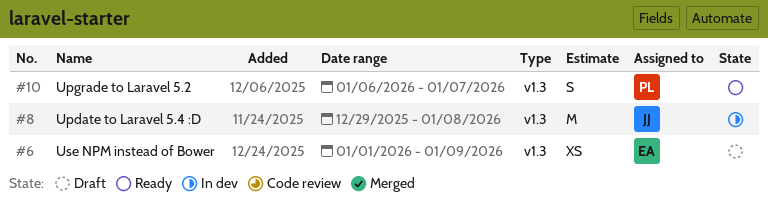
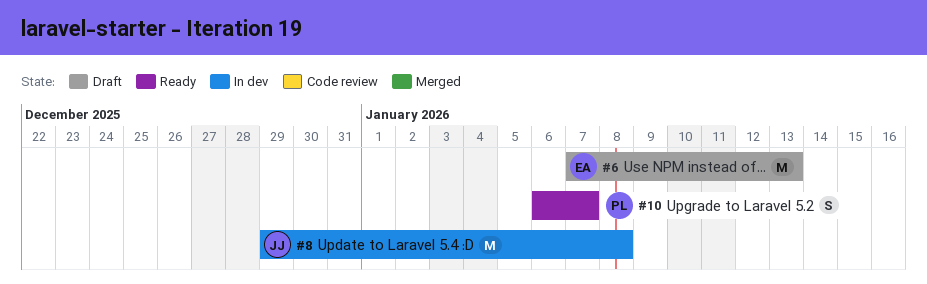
#6, estimate: XS -> M
#6, start: Jan 1 -> Jan 7
#6, due: Jan 9 -> Jan 13

